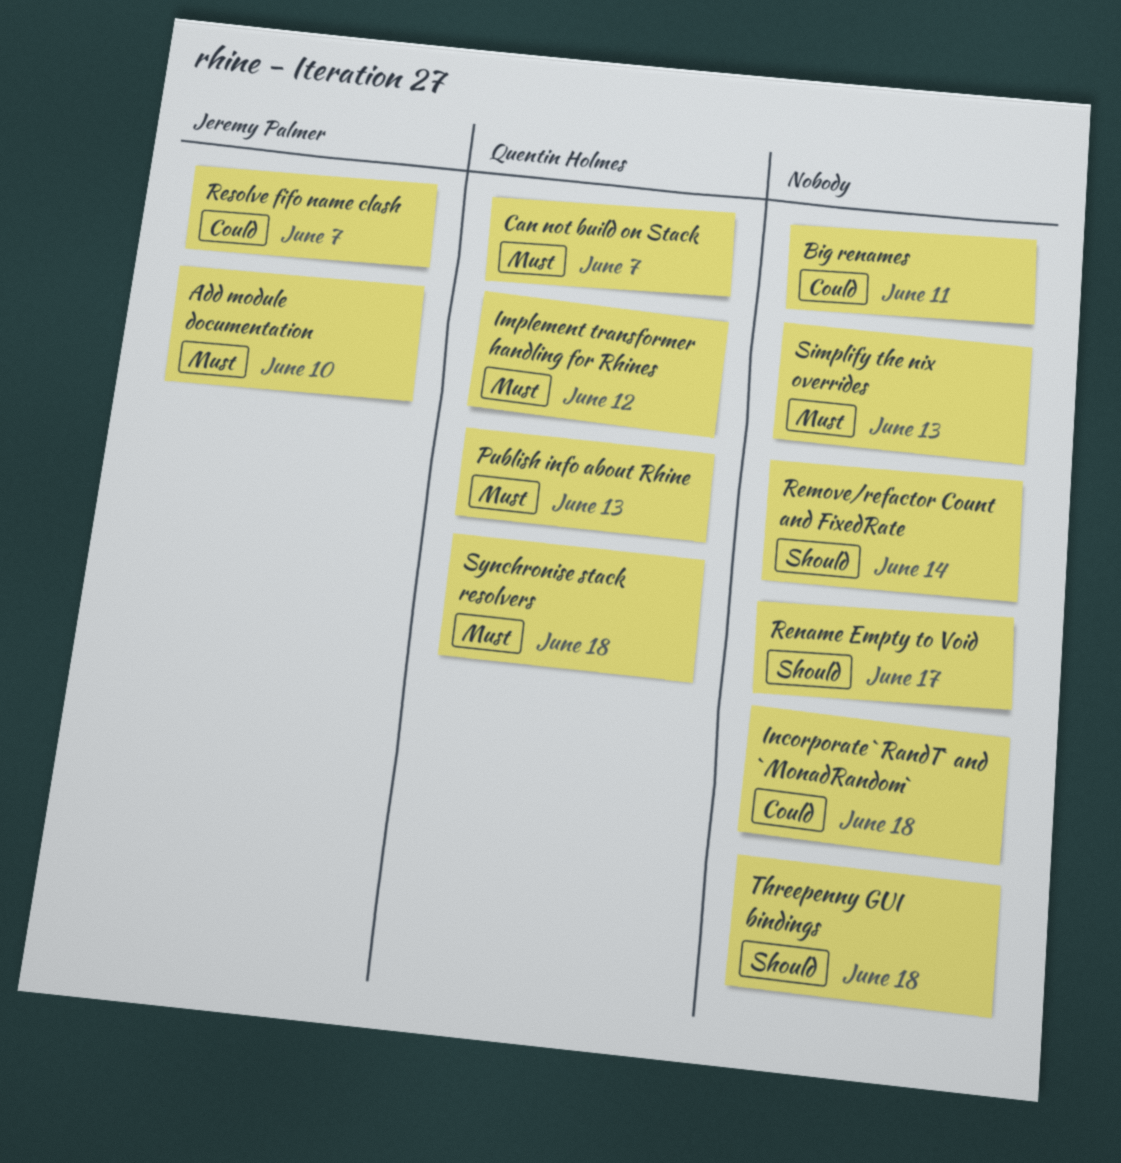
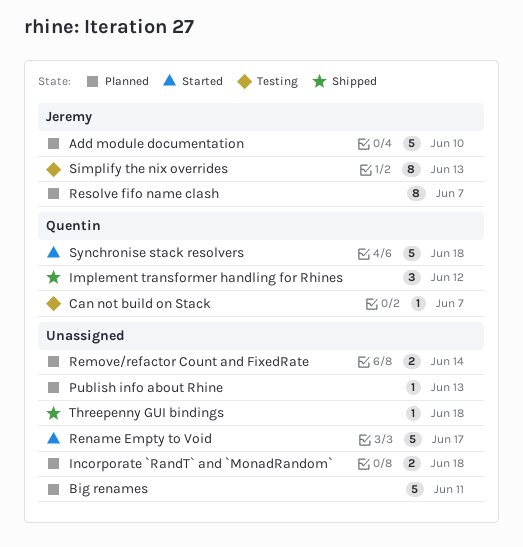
Publish info about Rhine, owner: Quentin Holmes -> none
Simplify the nix overrides, owner: none -> Jeremy Palmer

